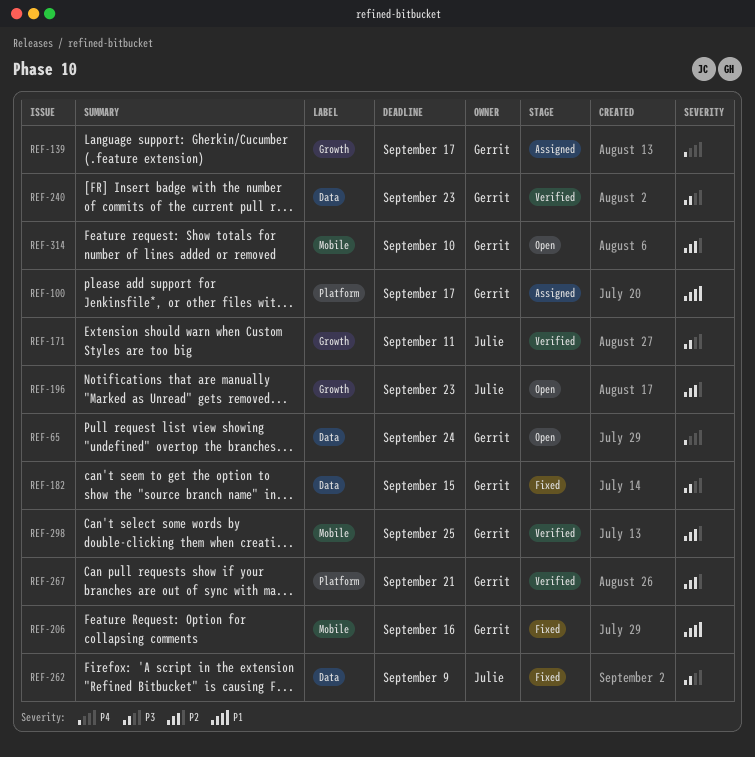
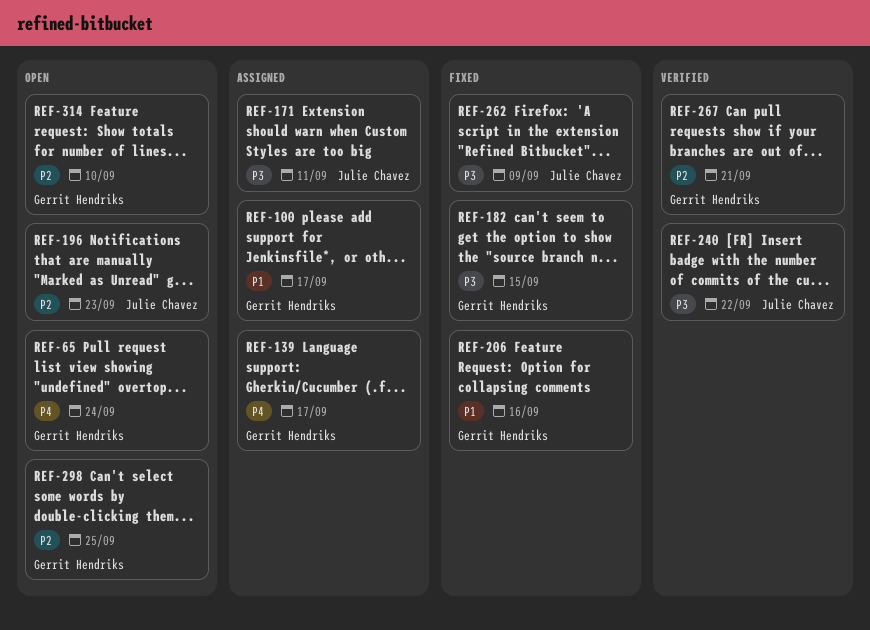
REF-171, status: Verified -> Assigned
REF-240, owner: Gerrit Hendriks -> Julie Chavez
REF-240, due: Sep 23 -> Sep 22
REF-298, status: Verified -> Open

